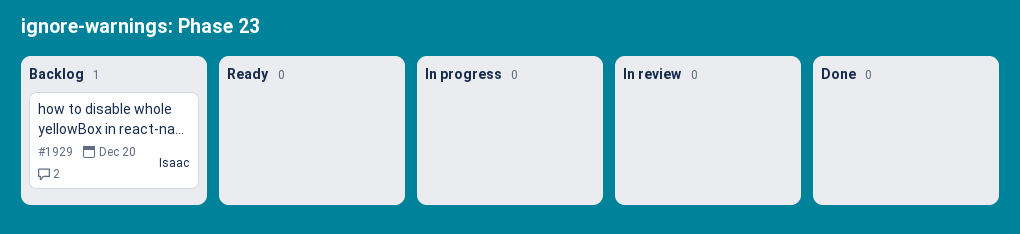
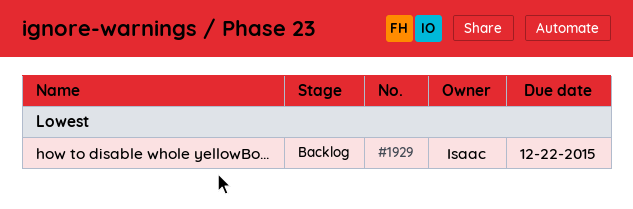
#1929, due: Dec 20 -> Dec 22

